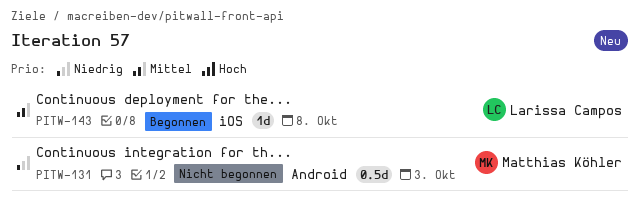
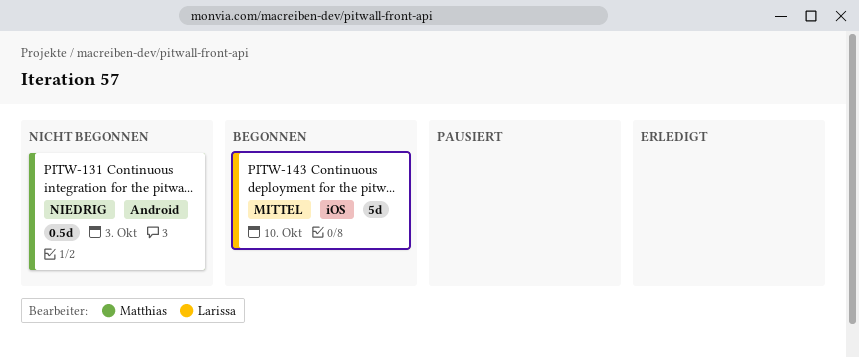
PITW-143, estimate: 1d -> 5d
PITW-143, due: Oct 8 -> Oct 10

